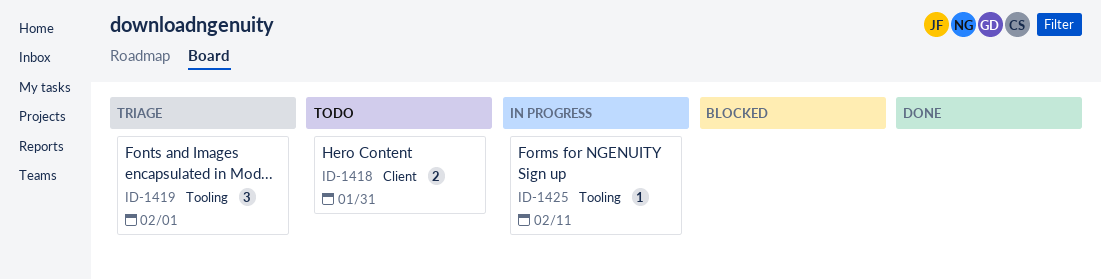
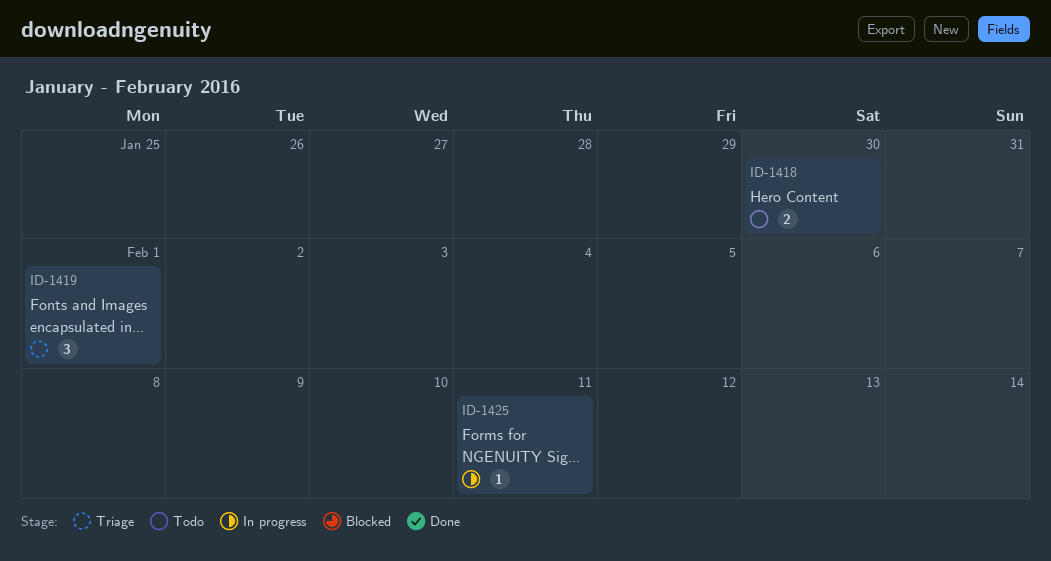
ID-1418, due: Jan 31 -> Jan 30

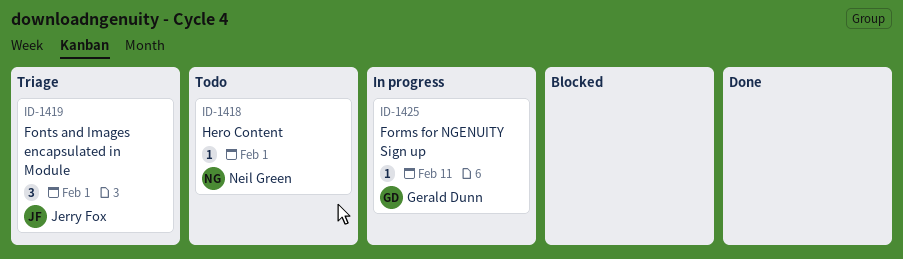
ID-1418, estimate: 2 -> 1
ID-1418, due: Jan 30 -> Feb 1

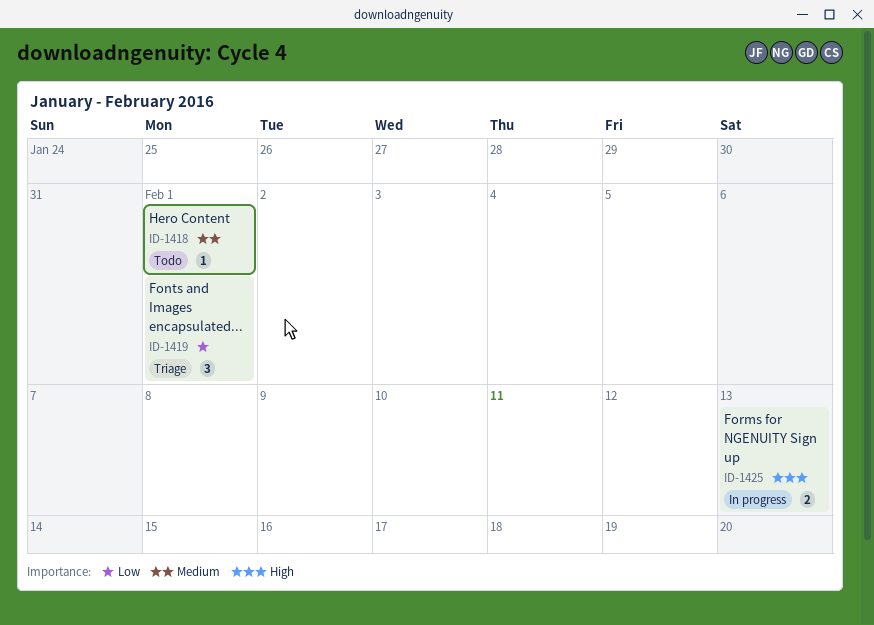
ID-1425, estimate: 1 -> 2
ID-1425, due: Feb 11 -> Feb 13

